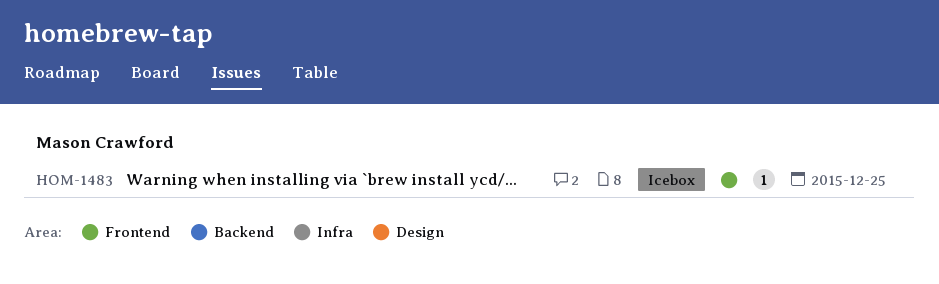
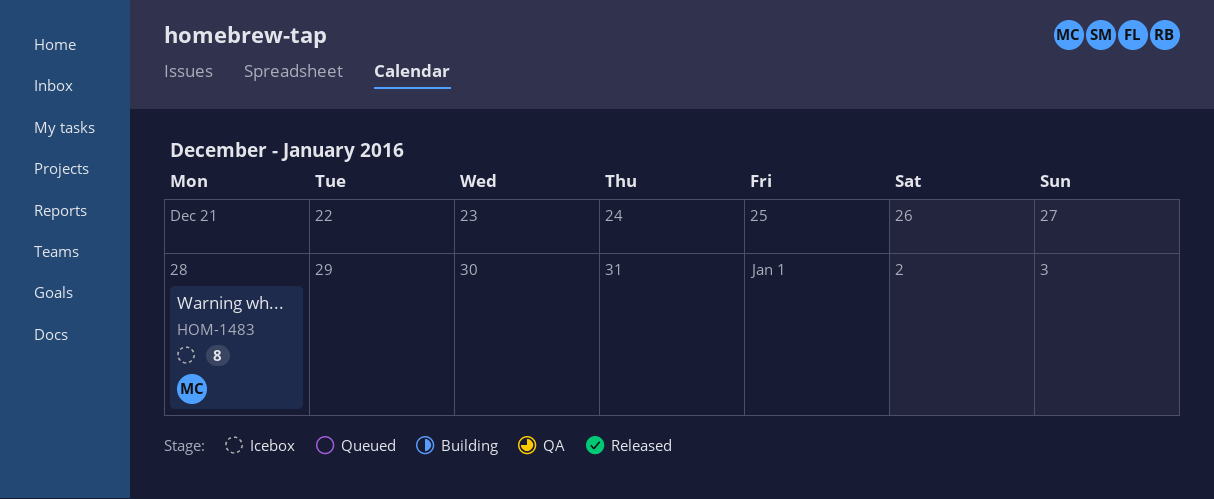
HOM-1483, estimate: 1 -> 8
HOM-1483, due: Dec 25 -> Dec 28

